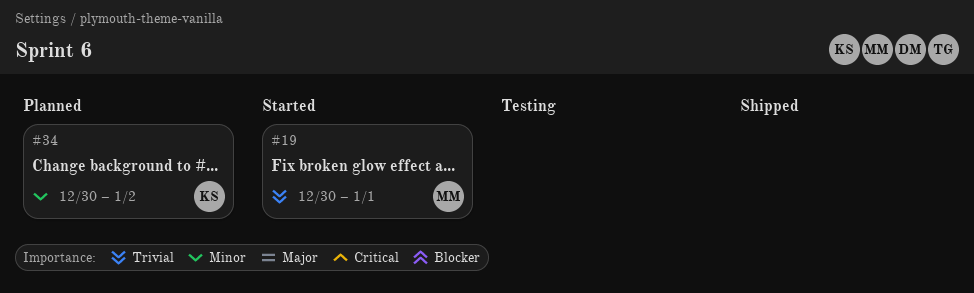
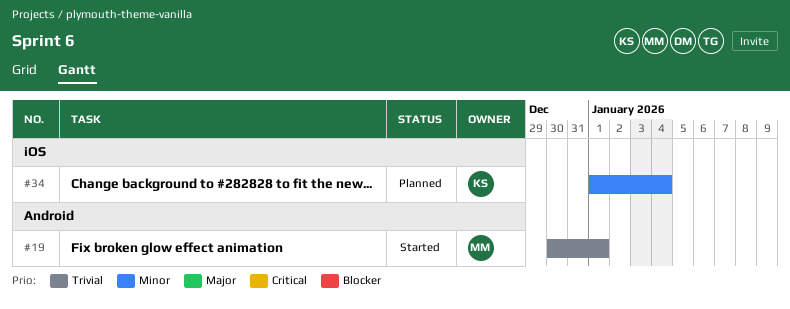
#34, start: Dec 30 -> Jan 1
#34, due: Jan 2 -> Jan 4

